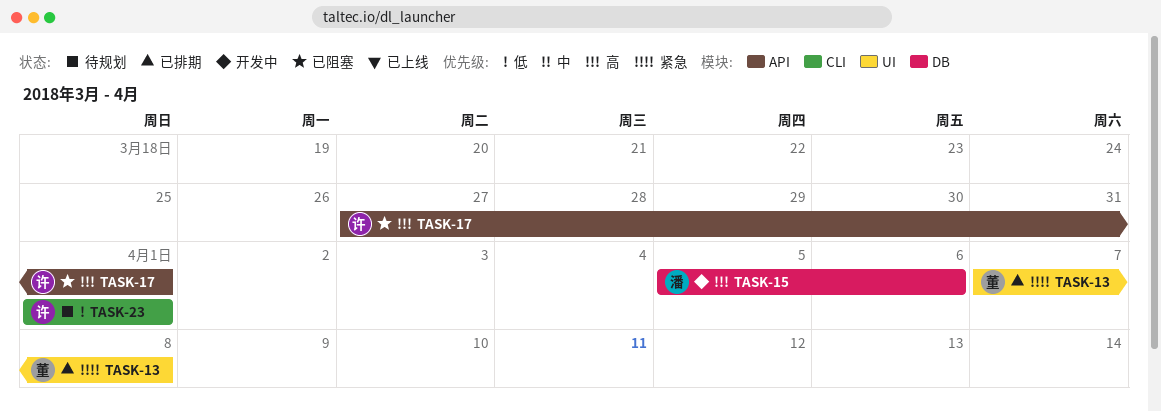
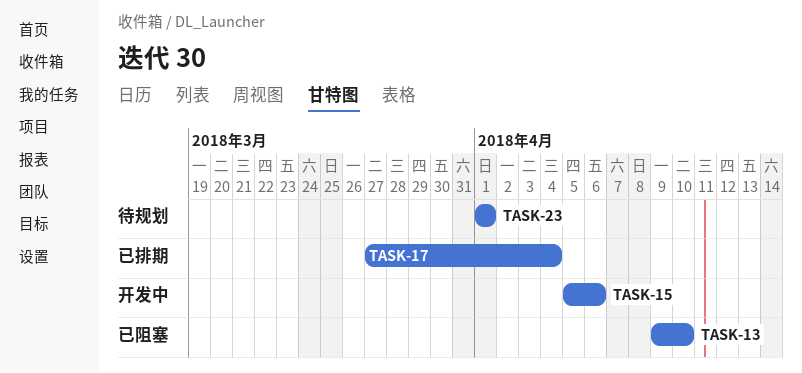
TASK-13, status: 已排期 -> 已阻塞
TASK-13, start: Apr 7 -> Apr 9
TASK-13, due: Apr 8 -> Apr 10
TASK-17, status: 已阻塞 -> 已排期
TASK-17, due: Apr 1 -> Apr 4

